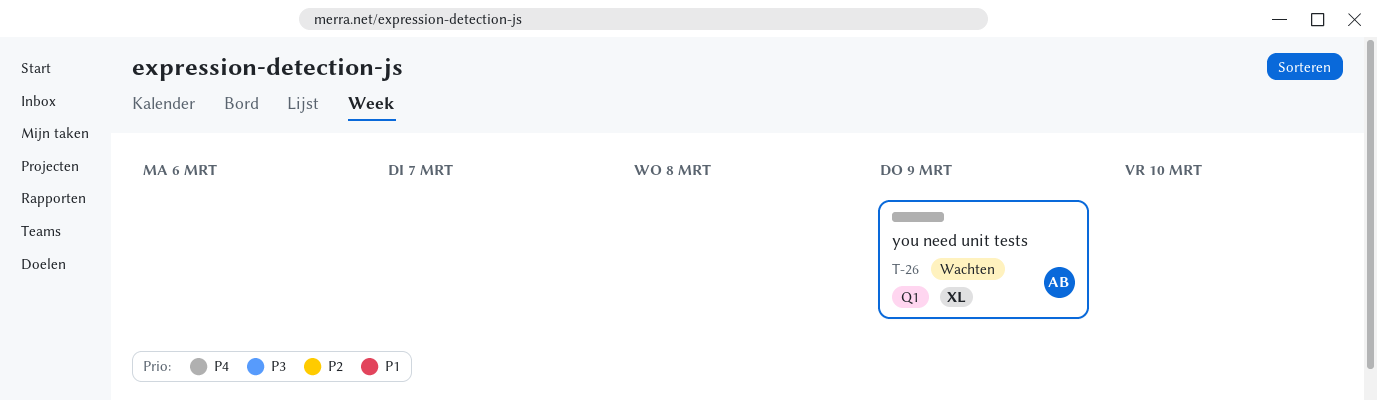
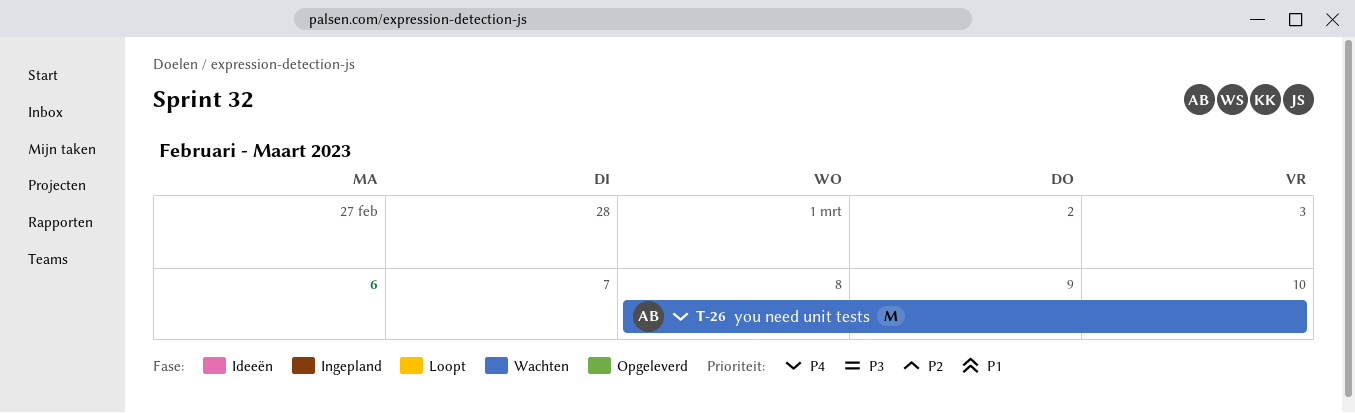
T-26, estimate: XL -> M
T-26, due: Mar 9 -> Mar 10

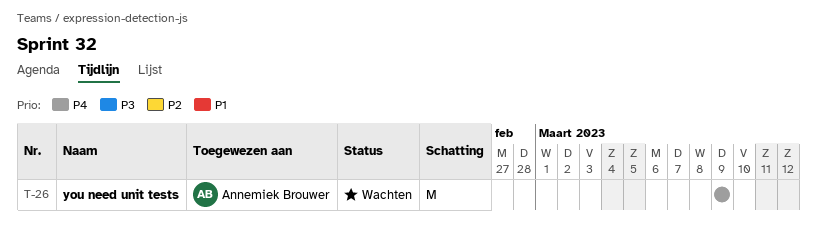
T-26, start: Mar 8 -> Mar 9
T-26, due: Mar 10 -> Mar 9

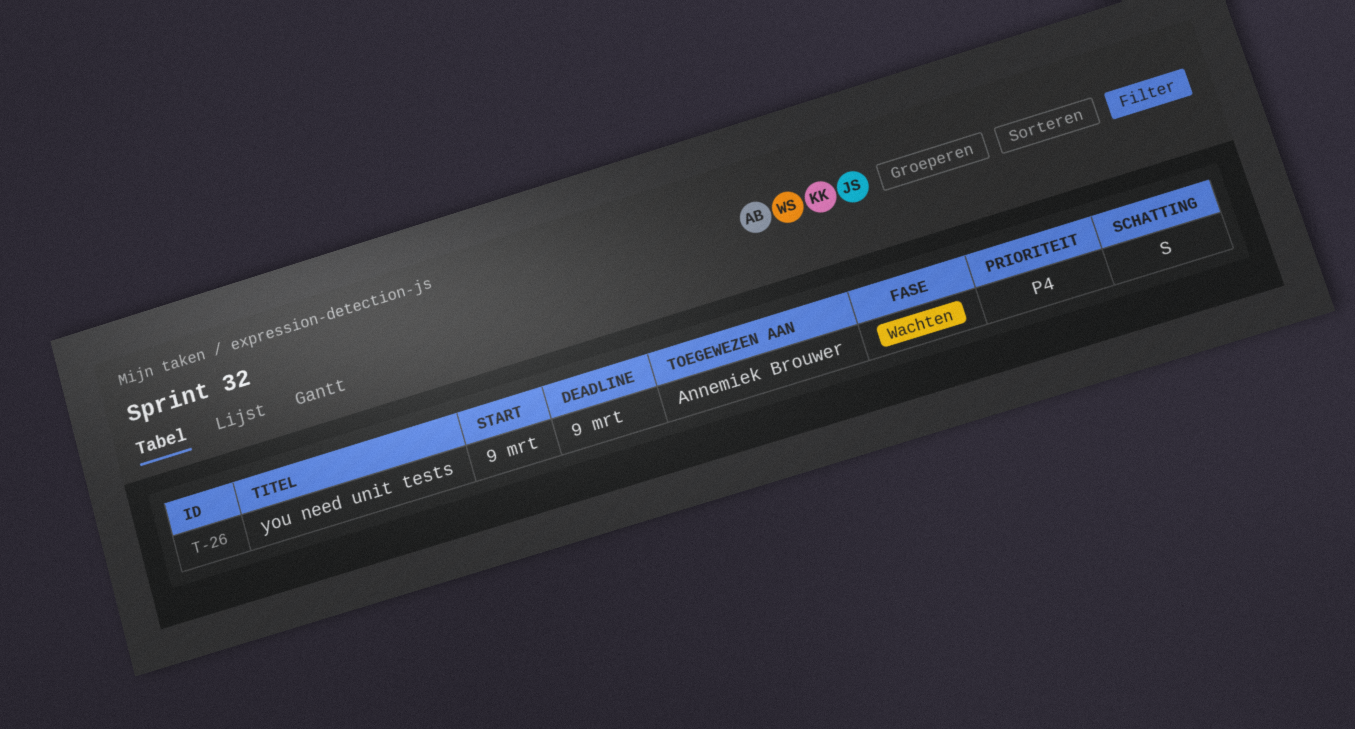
T-26, estimate: M -> S

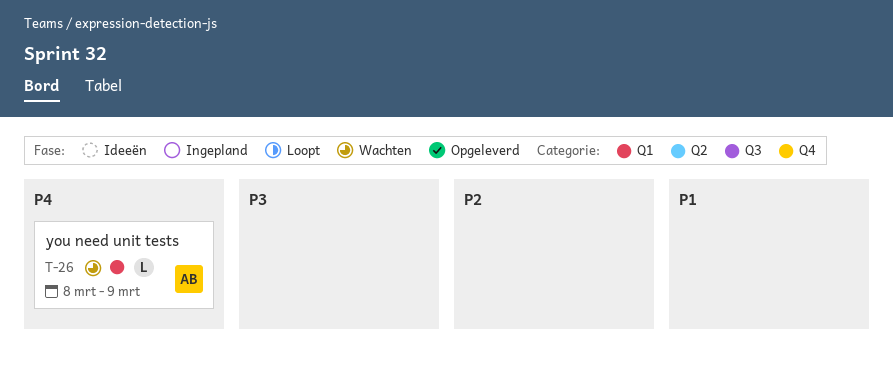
T-26, estimate: S -> L
T-26, start: Mar 9 -> Mar 8

